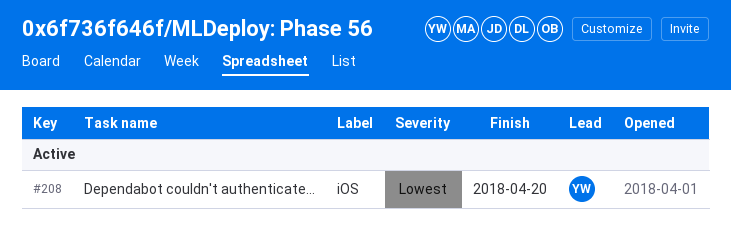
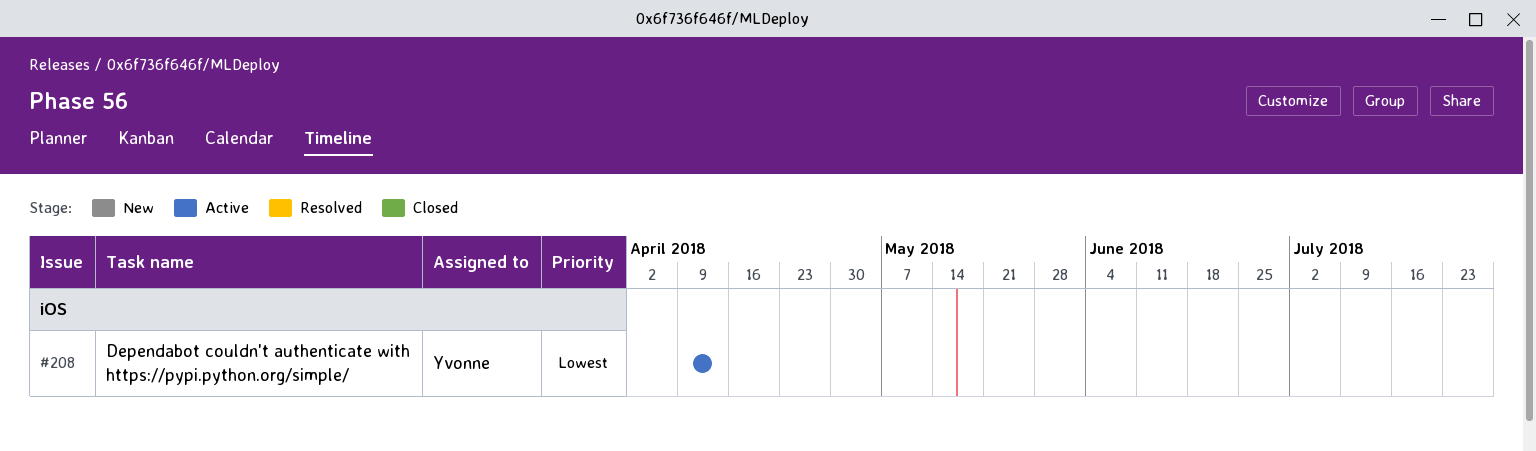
#208, due: Apr 20 -> Apr 13

